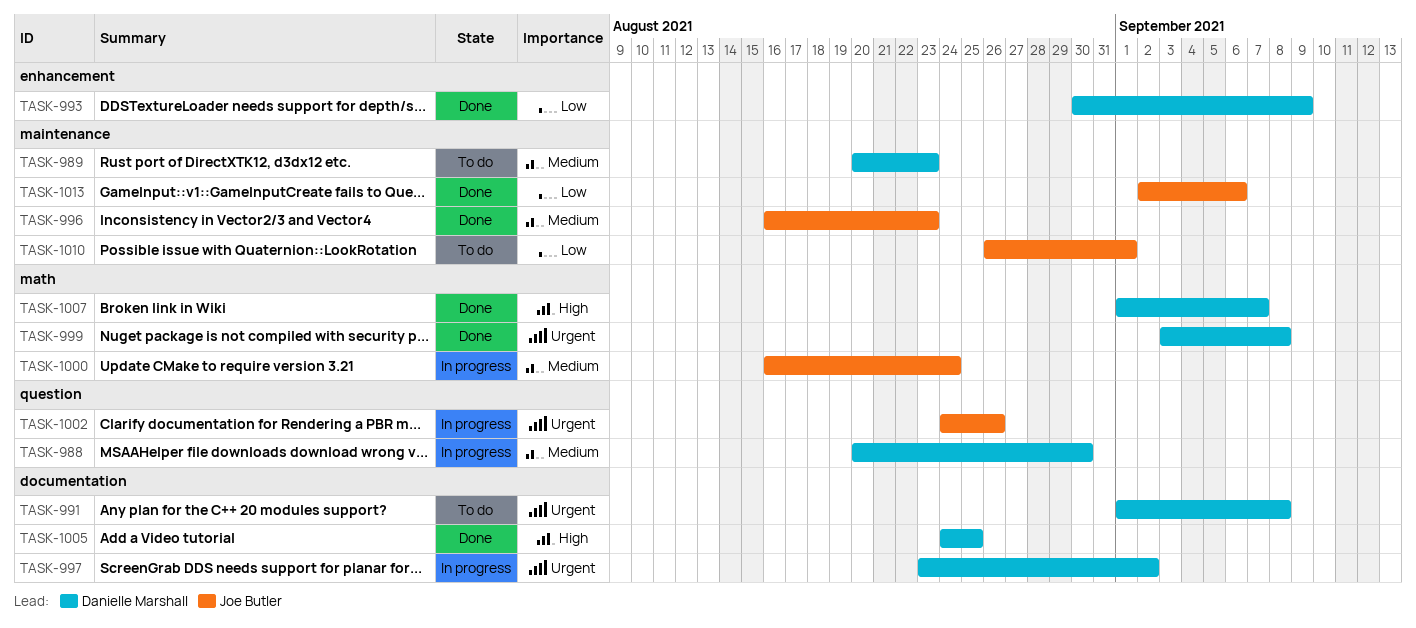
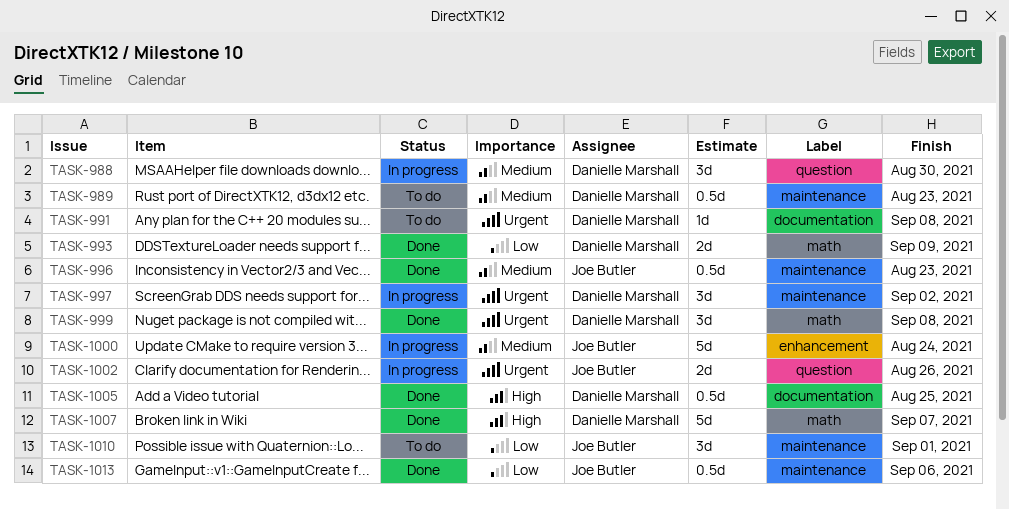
TASK-993, label: enhancement -> math
TASK-997, label: documentation -> maintenance
TASK-1000, label: math -> enhancement

